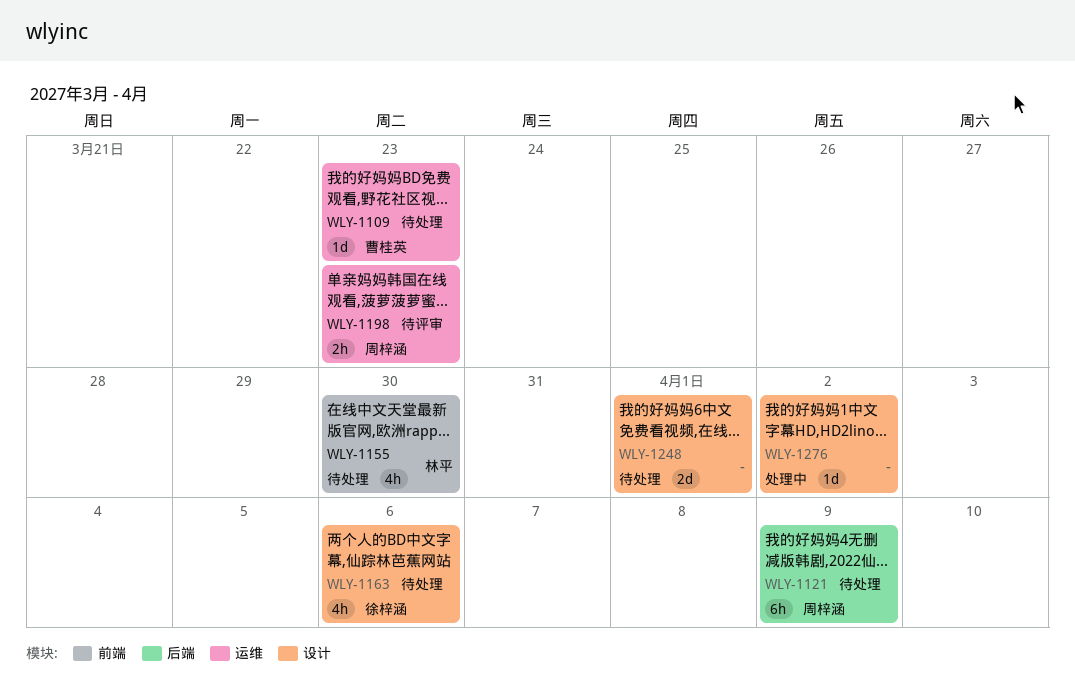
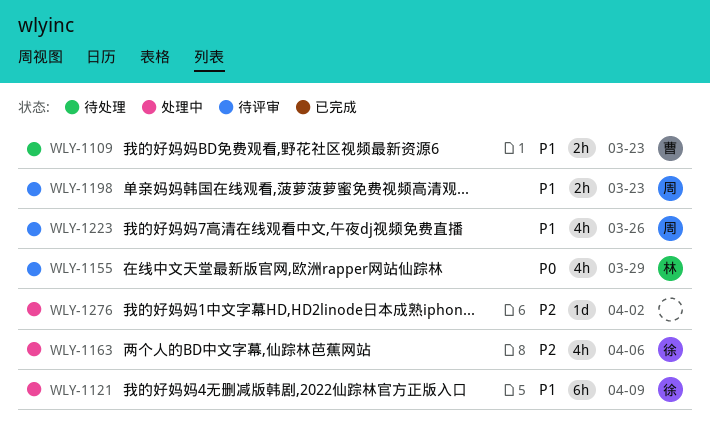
WLY-1109, estimate: 1d -> 2h
WLY-1121, status: 待处理 -> 处理中
WLY-1121, owner: 周梓涵 -> 徐梓涵
WLY-1155, status: 待处理 -> 待评审
WLY-1155, due: Mar 30 -> Mar 29
WLY-1163, status: 待处理 -> 处理中
WLY-1223: none -> present
WLY-1248: present -> none

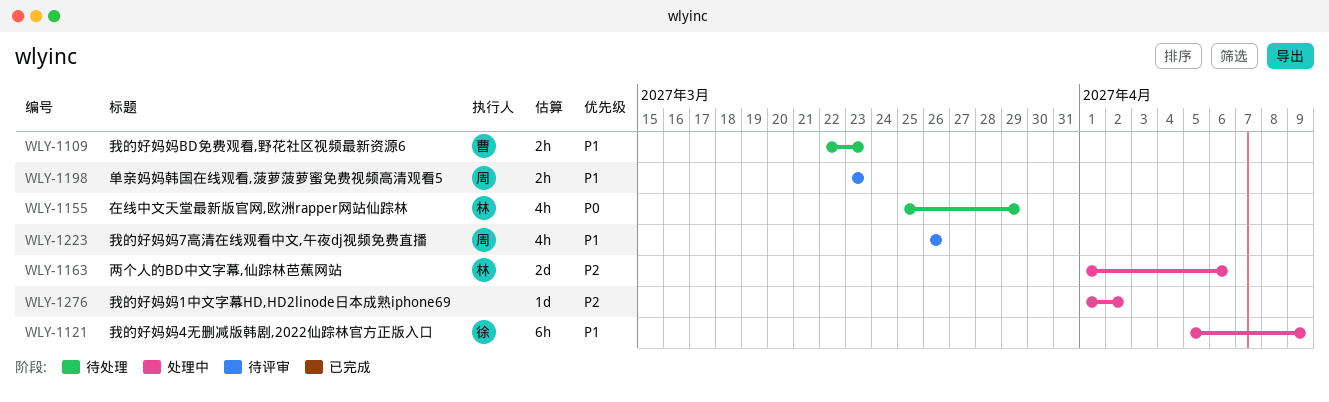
WLY-1155, status: 待评审 -> 待处理
WLY-1163, owner: 徐 -> 林
WLY-1163, estimate: 4h -> 2d

